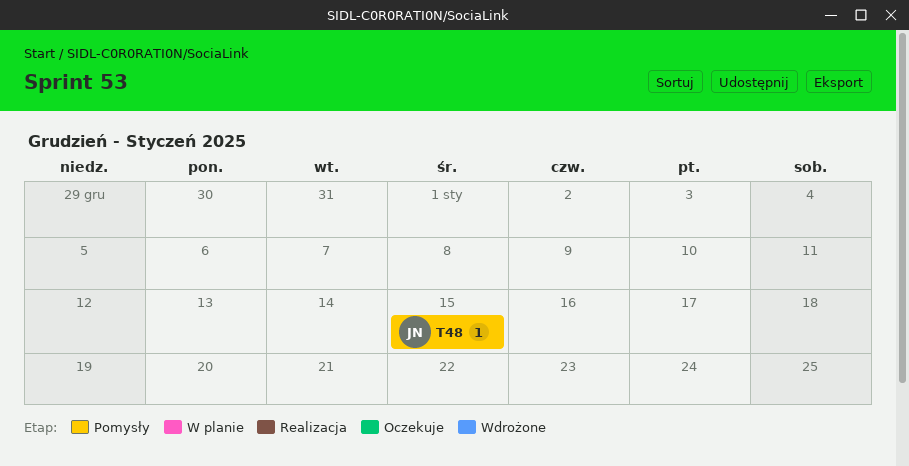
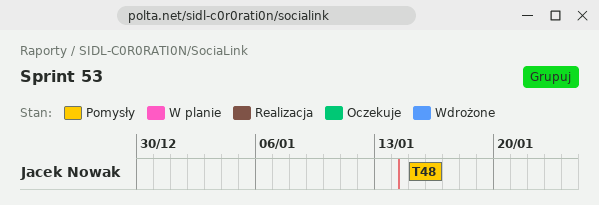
T48, due: Jan 15 -> Jan 16

